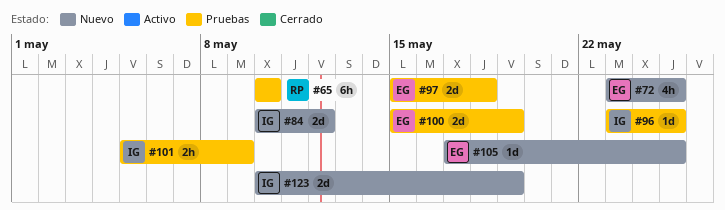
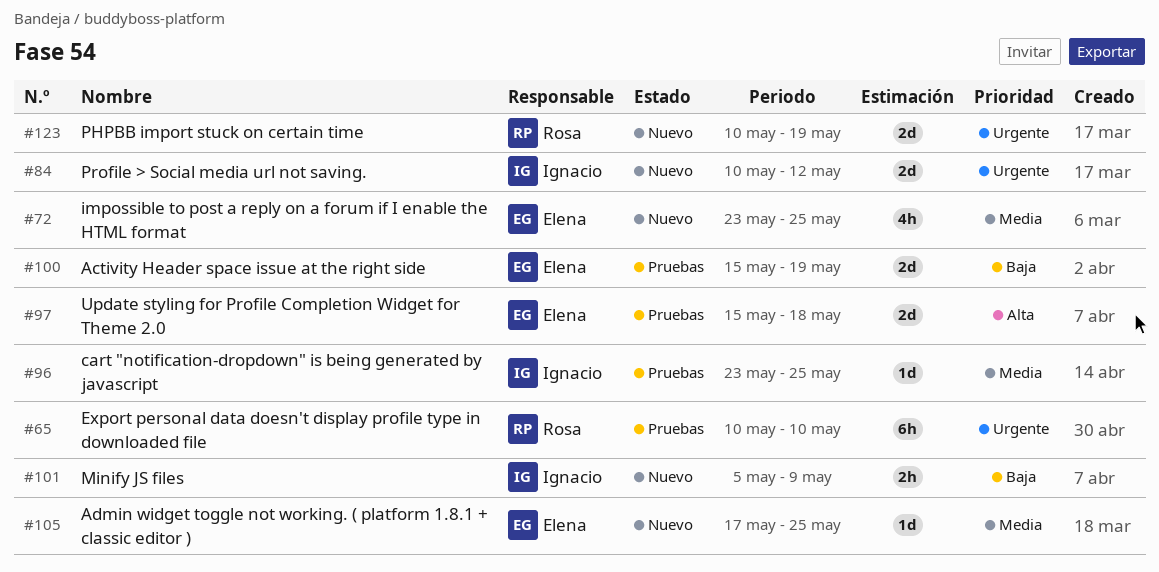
#101, status: Pruebas -> Nuevo
#123, owner: Ignacio -> Rosa

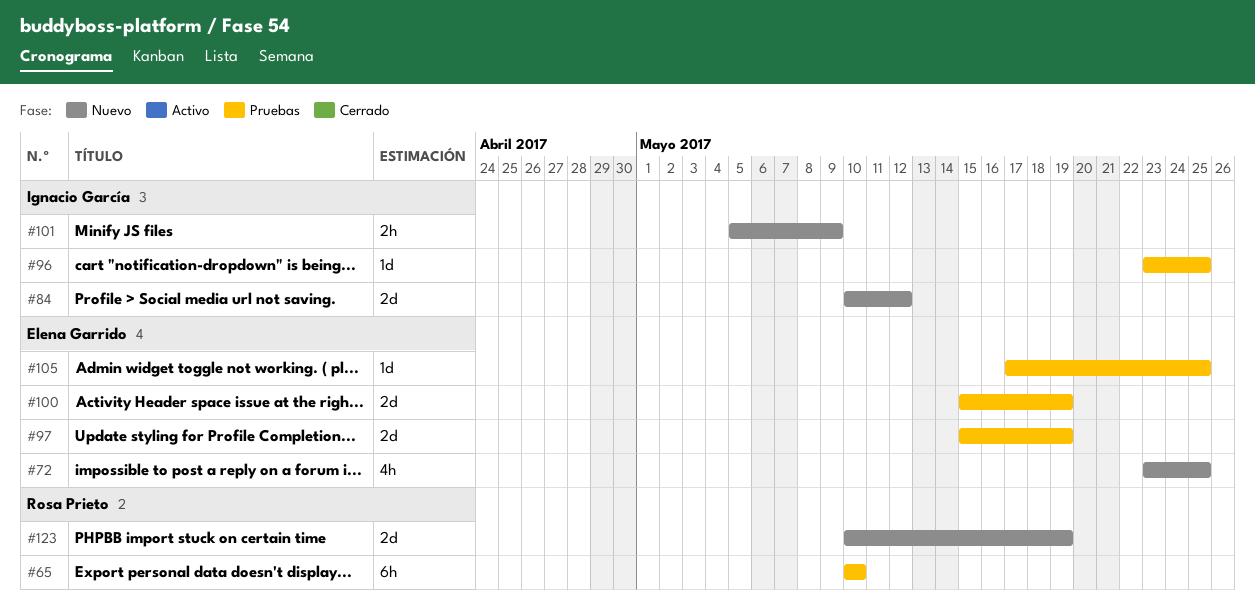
#97, due: May 18 -> May 19
#105, status: Nuevo -> Pruebas

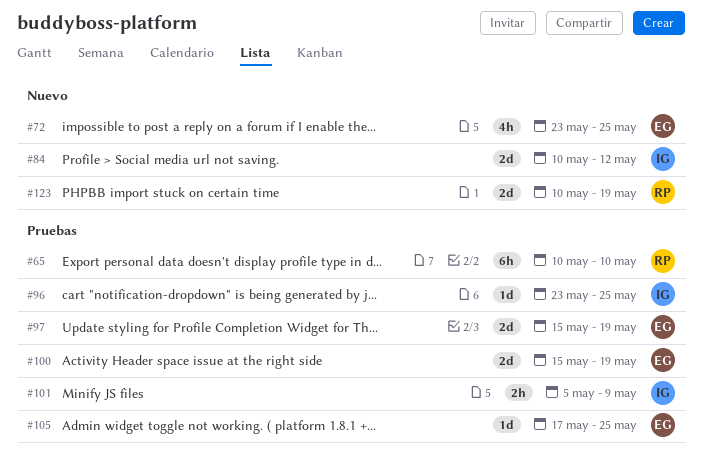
#101, status: Nuevo -> Pruebas

